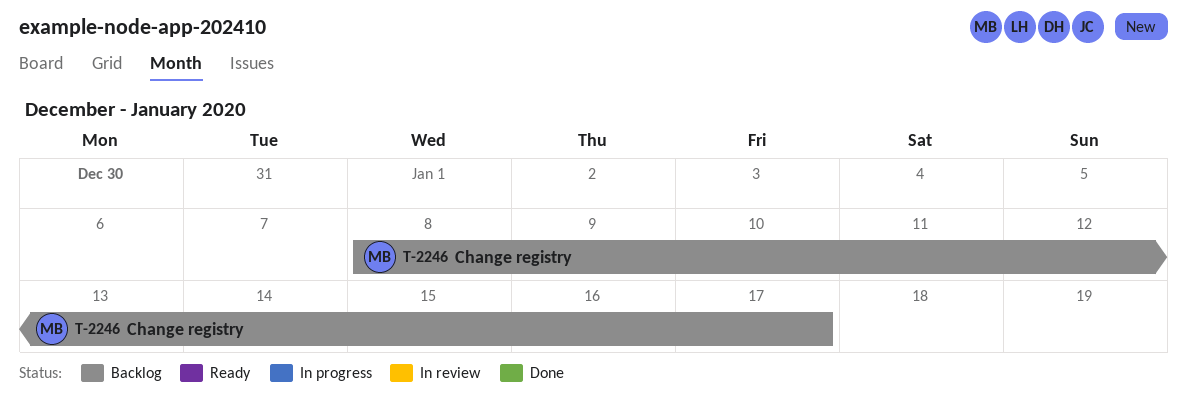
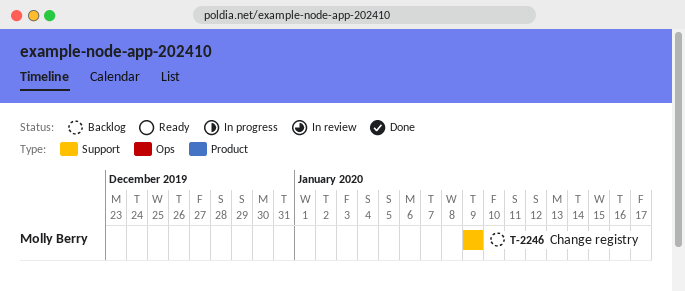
T-2246, start: Jan 8 -> Jan 9
T-2246, due: Jan 17 -> Jan 9

